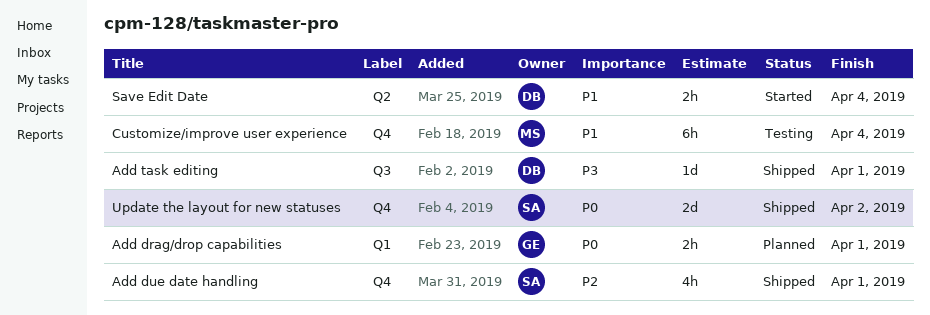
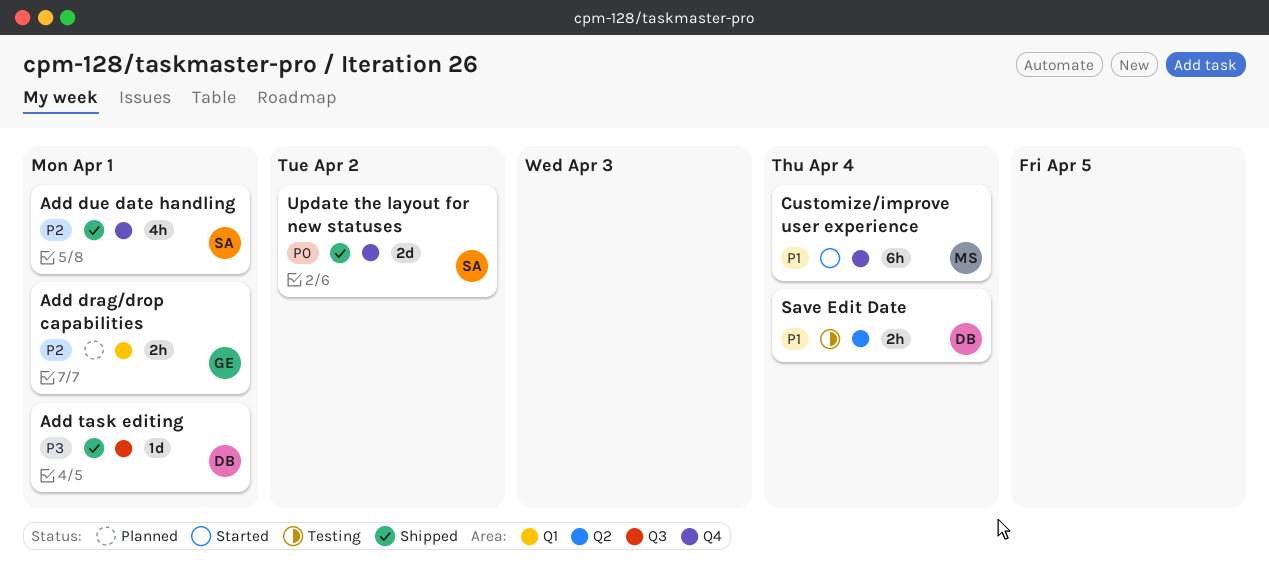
Add drag/drop capabilities, priority: P0 -> P2
Customize/improve user experience, status: Testing -> Started
Save Edit Date, status: Started -> Testing

